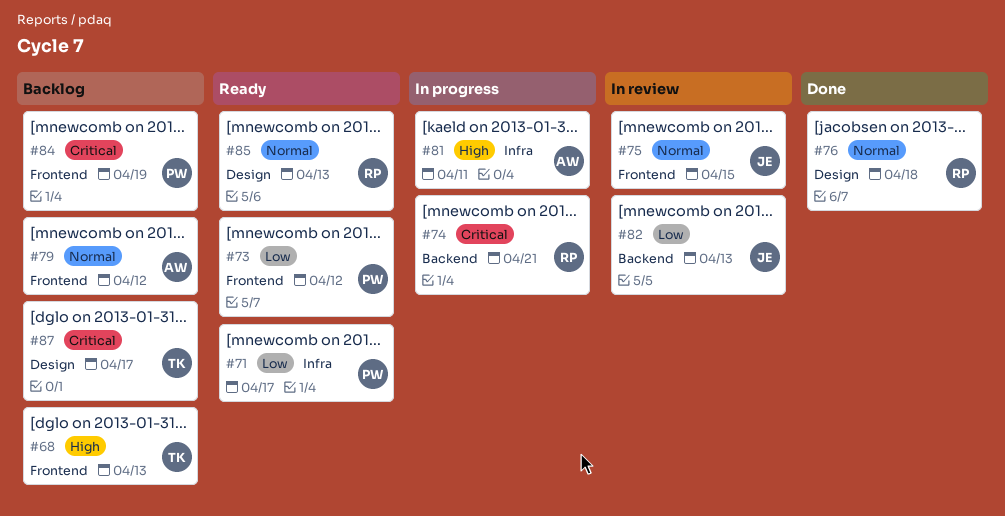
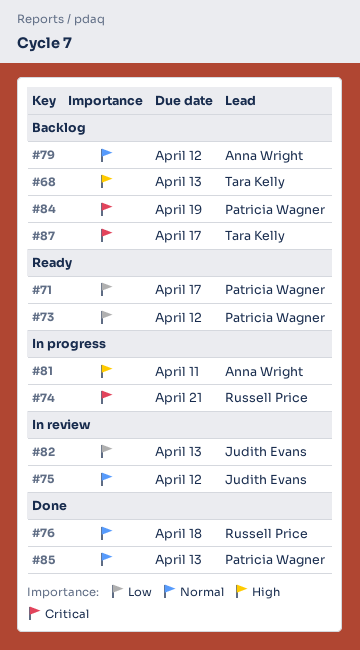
#75, due: Apr 15 -> Apr 12
#85, status: Ready -> Done
#85, owner: Russell Price -> Patricia Wagner

